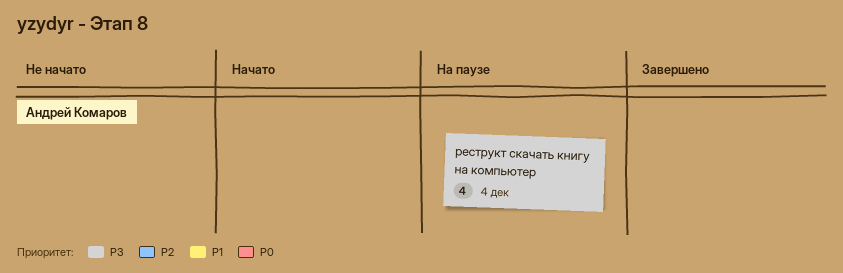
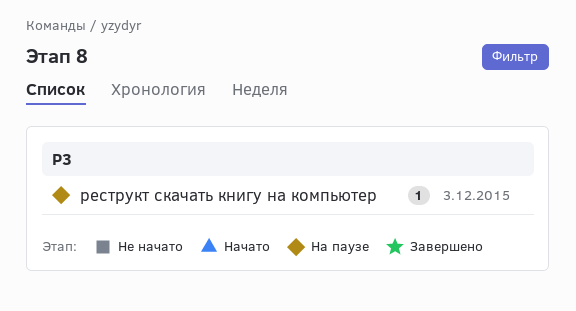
реструкт скачать книгу на компьютер, estimate: 4 -> 1
реструкт скачать книгу на компьютер, due: Dec 4 -> Dec 3

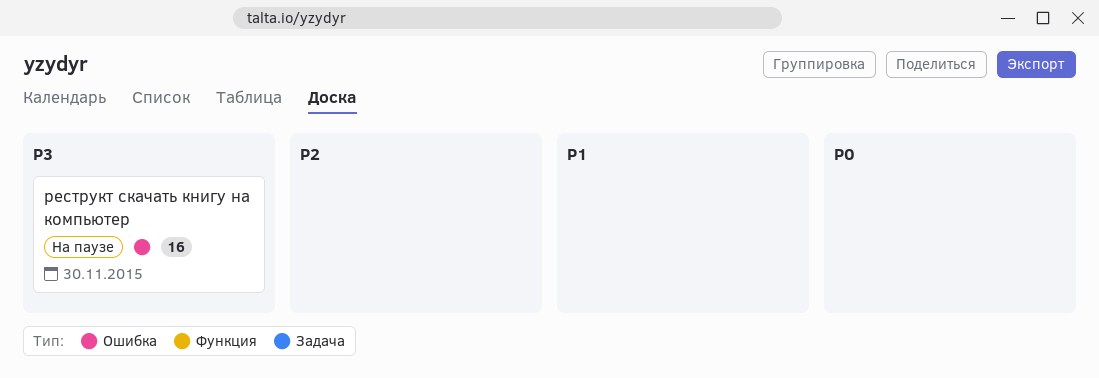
реструкт скачать книгу на компьютер, estimate: 1 -> 16
реструкт скачать книгу на компьютер, due: Dec 3 -> Nov 30

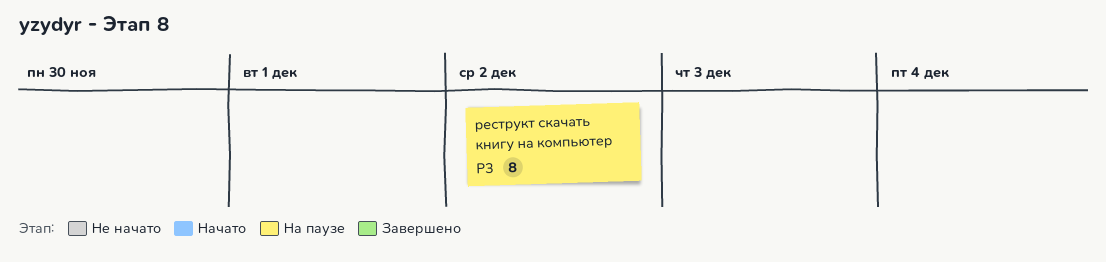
реструкт скачать книгу на компьютер, estimate: 16 -> 8
реструкт скачать книгу на компьютер, due: Nov 30 -> Dec 2

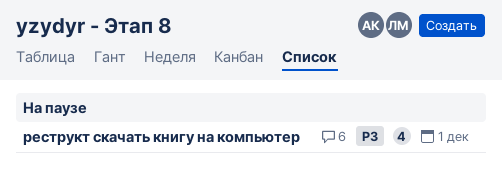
реструкт скачать книгу на компьютер, estimate: 8 -> 4
реструкт скачать книгу на компьютер, due: Dec 2 -> Dec 1

